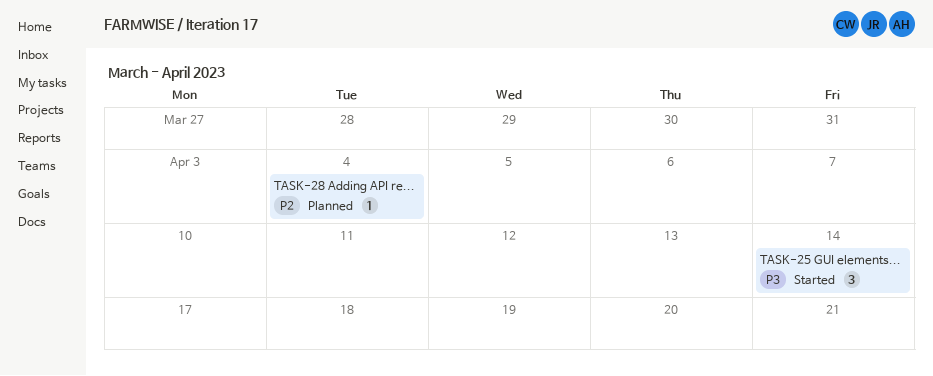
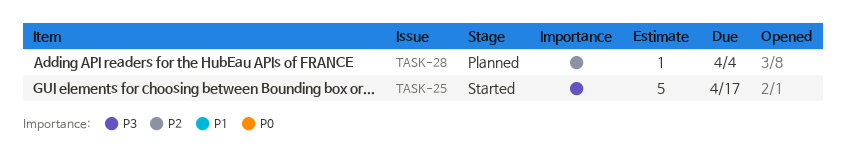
TASK-25, estimate: 3 -> 5
TASK-25, due: Apr 14 -> Apr 17

